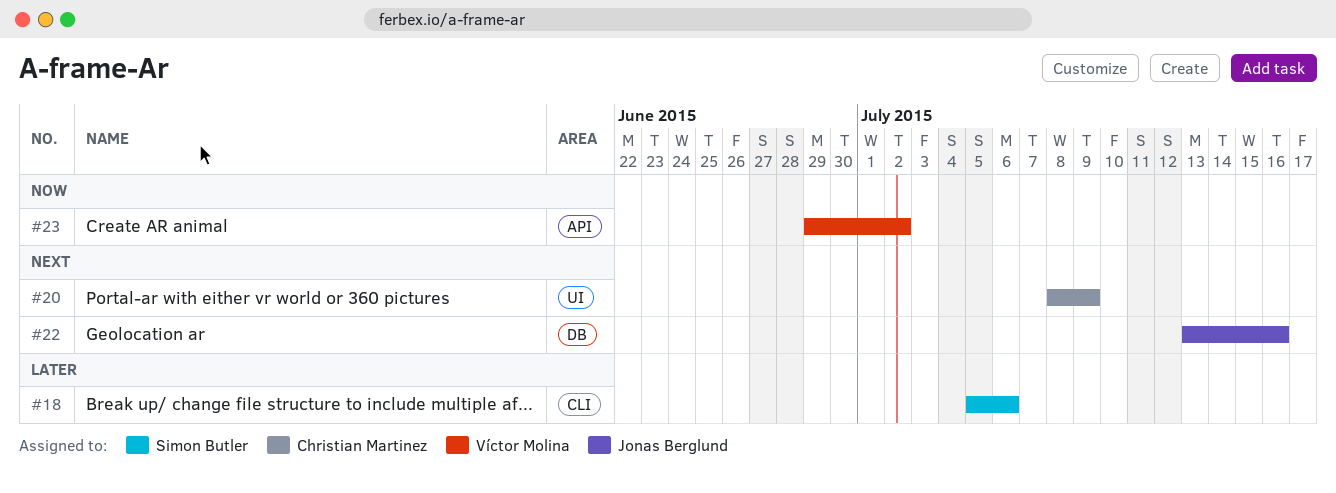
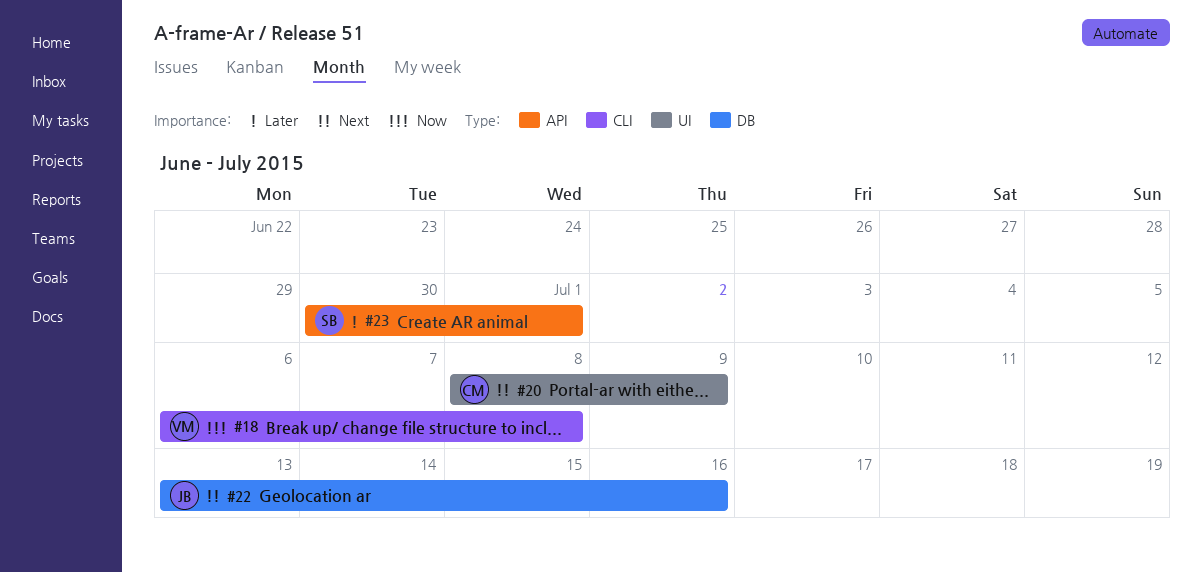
#18, owner: Simon Butler -> Víctor Molina
#18, priority: Later -> Now
#18, start: Jul 5 -> Jul 6
#18, due: Jul 6 -> Jul 8
#23, owner: Víctor Molina -> Simon Butler
#23, priority: Now -> Later
#23, start: Jun 29 -> Jun 30
#23, due: Jul 2 -> Jul 1

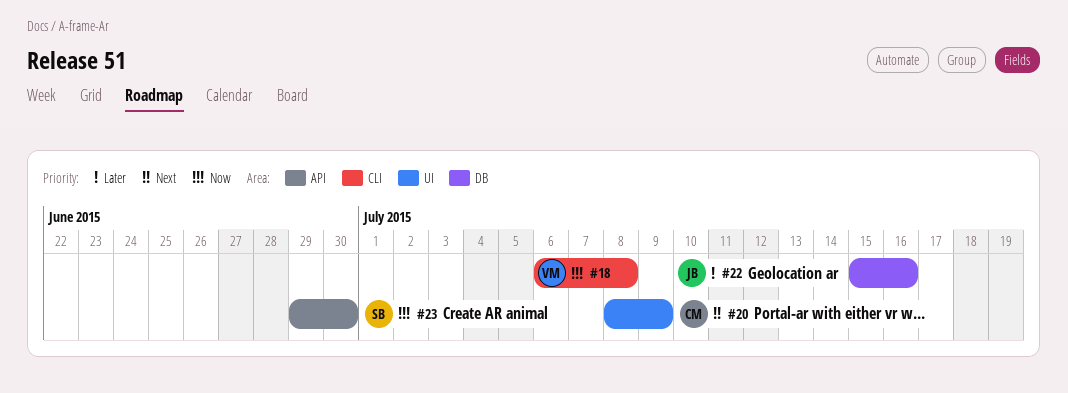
#22, priority: Next -> Later
#22, start: Jul 13 -> Jul 15
#23, priority: Later -> Now
#23, start: Jun 30 -> Jun 29
#23, due: Jul 1 -> Jun 30

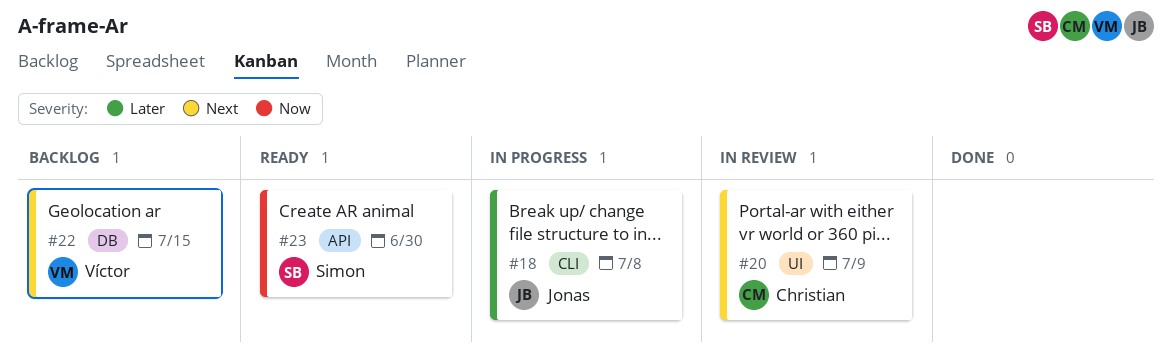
#18, owner: Víctor -> Jonas
#18, priority: Now -> Later
#22, owner: Jonas -> Víctor
#22, priority: Later -> Next
#22, due: Jul 16 -> Jul 15

